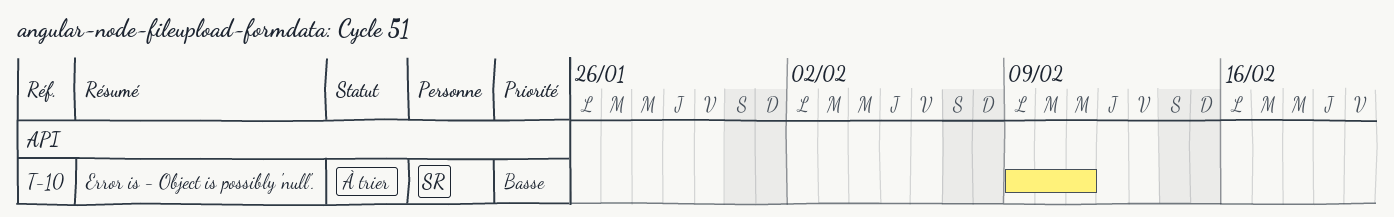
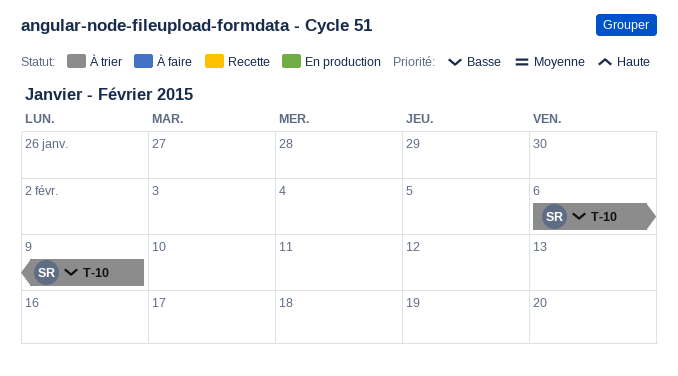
T-10, start: Feb 9 -> Feb 6
T-10, due: Feb 11 -> Feb 9

